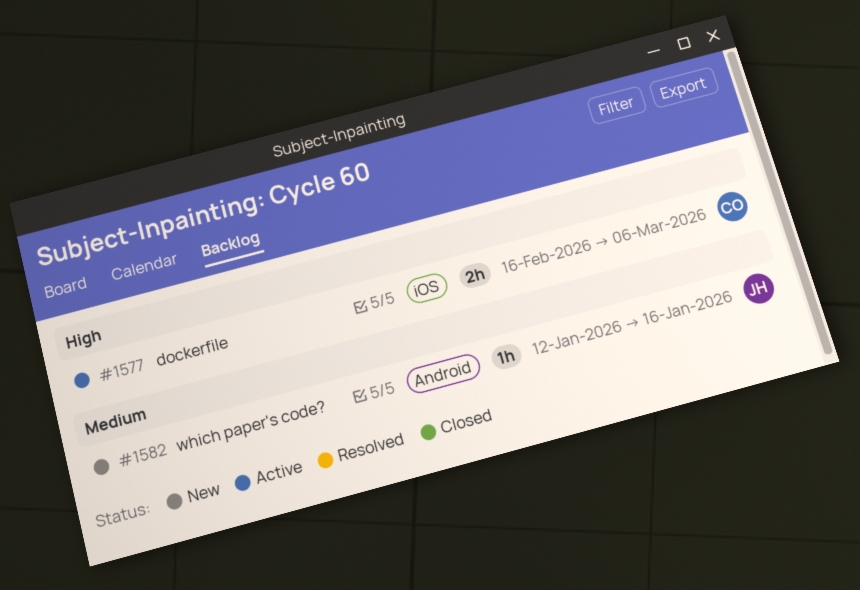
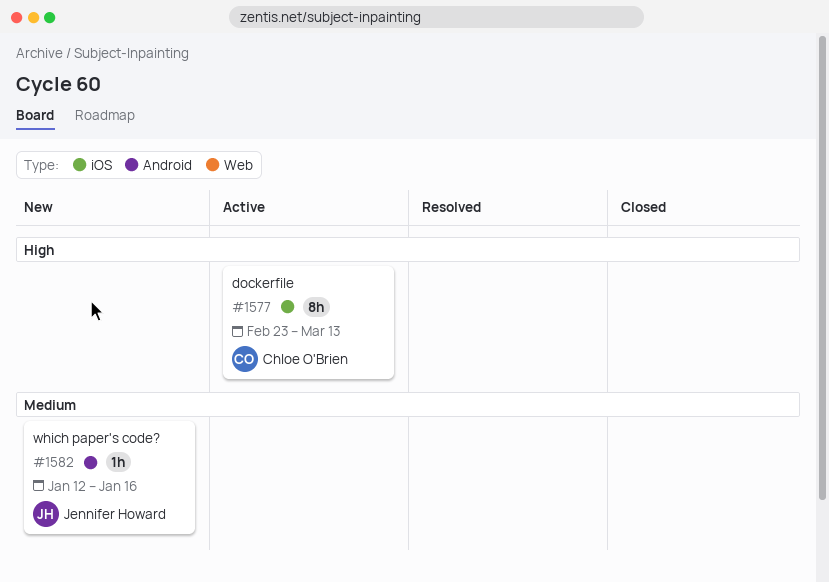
#1577, estimate: 2h -> 8h
#1577, start: Feb 16 -> Feb 23
#1577, due: Mar 6 -> Mar 13

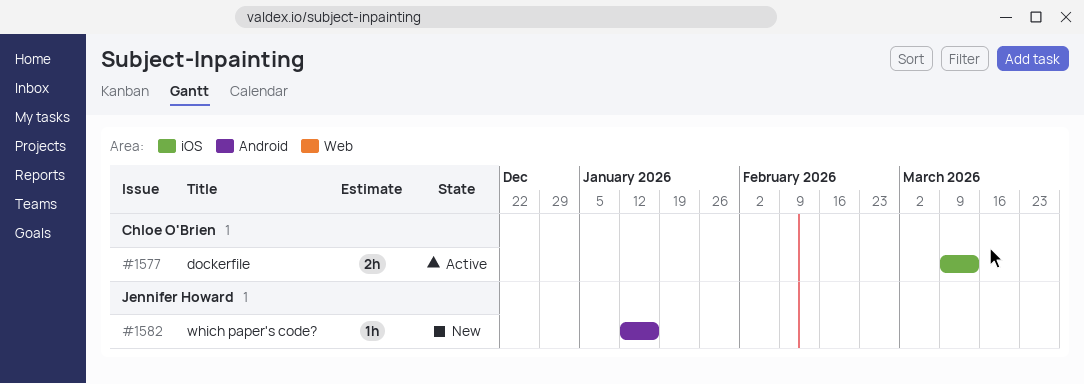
#1577, estimate: 8h -> 2h
#1577, start: Feb 23 -> Mar 9

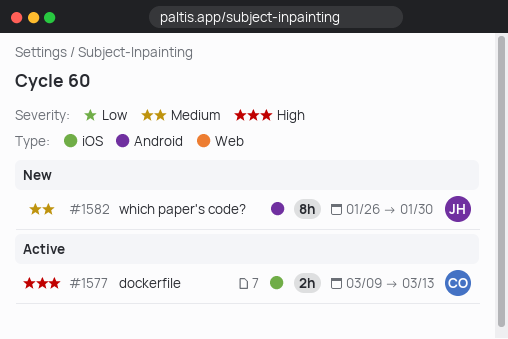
#1582, estimate: 1h -> 8h
#1582, start: Jan 12 -> Jan 26
#1582, due: Jan 16 -> Jan 30

